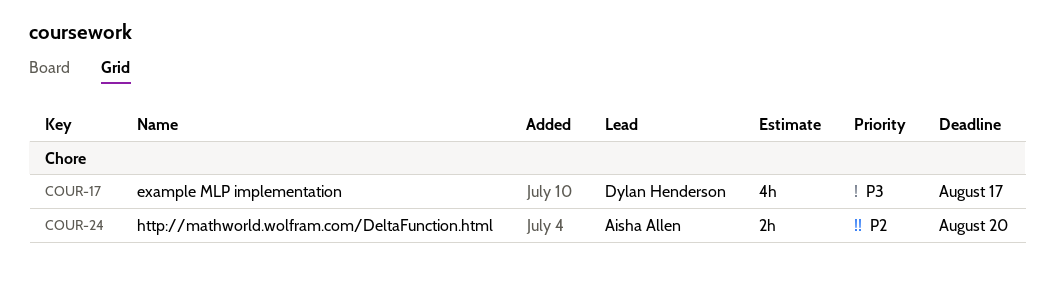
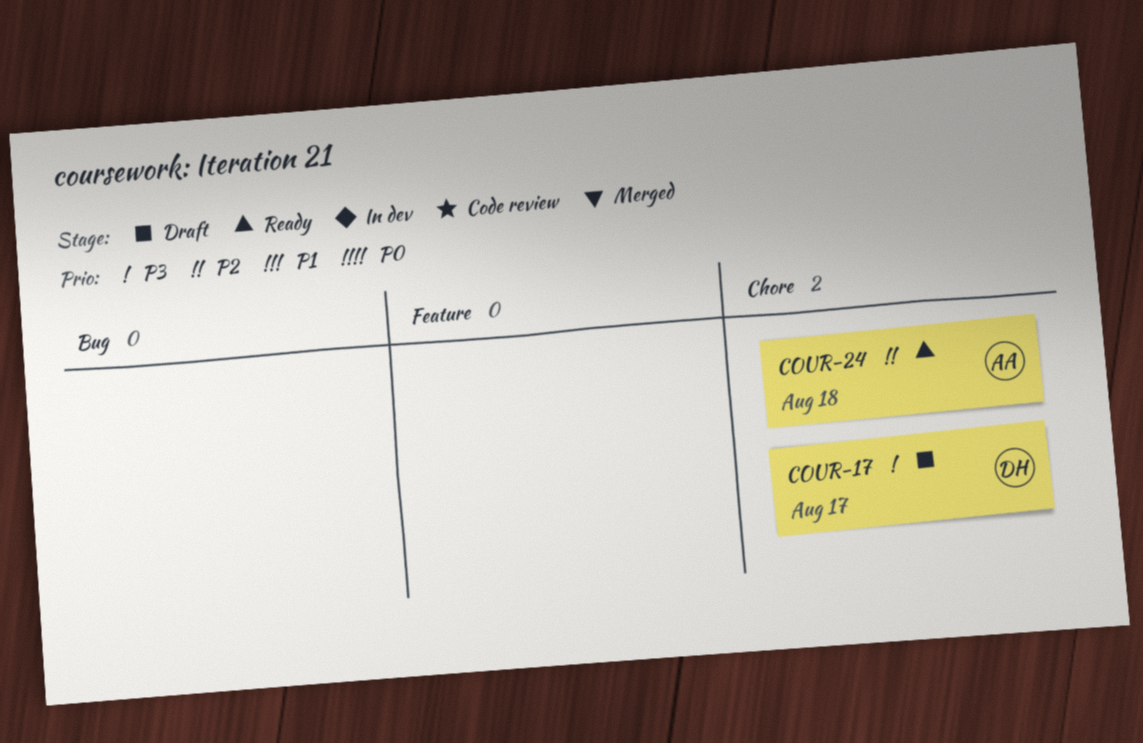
COUR-24, due: Aug 20 -> Aug 18

